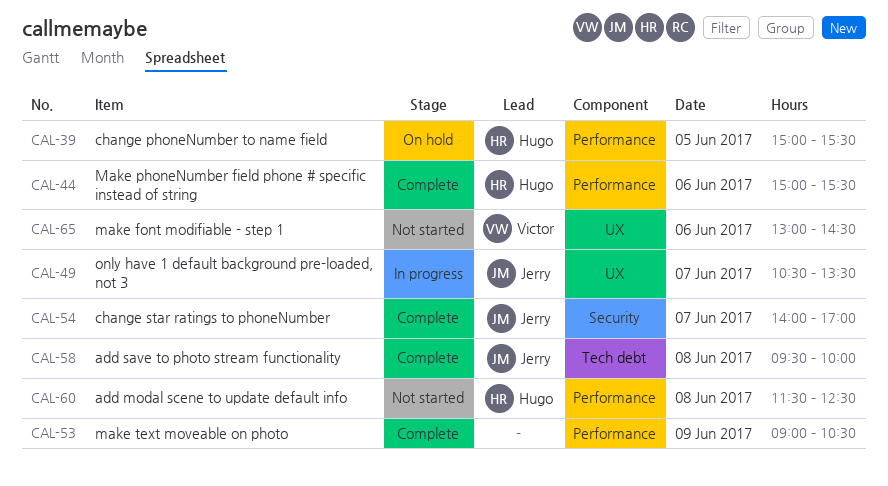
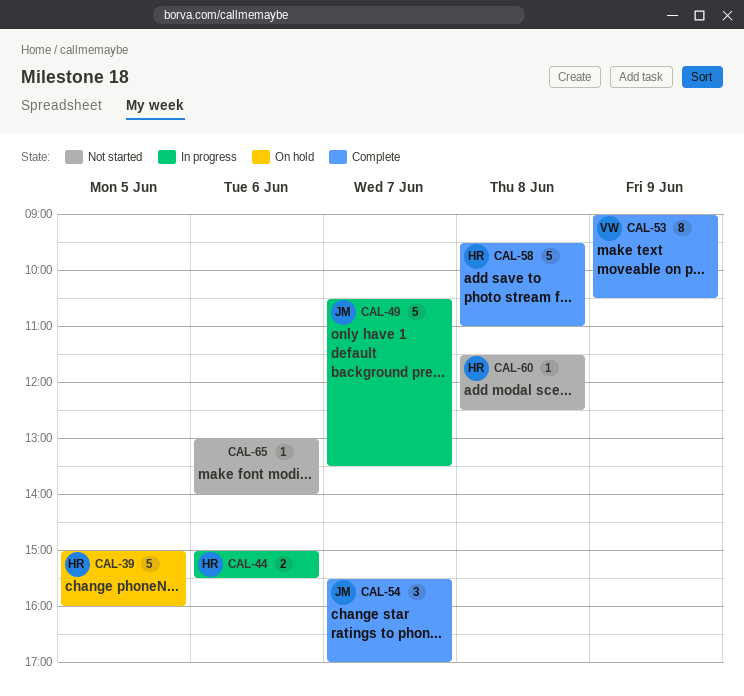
CAL-39, ends: 15:30 -> 16:00
CAL-44, status: Complete -> In progress
CAL-53, owner: none -> Victor
CAL-54, begins: 14:00 -> 15:30
CAL-58, owner: Jerry -> Hugo
CAL-58, ends: 10:00 -> 11:00
CAL-65, owner: Victor -> none
CAL-65, ends: 14:30 -> 14:00

